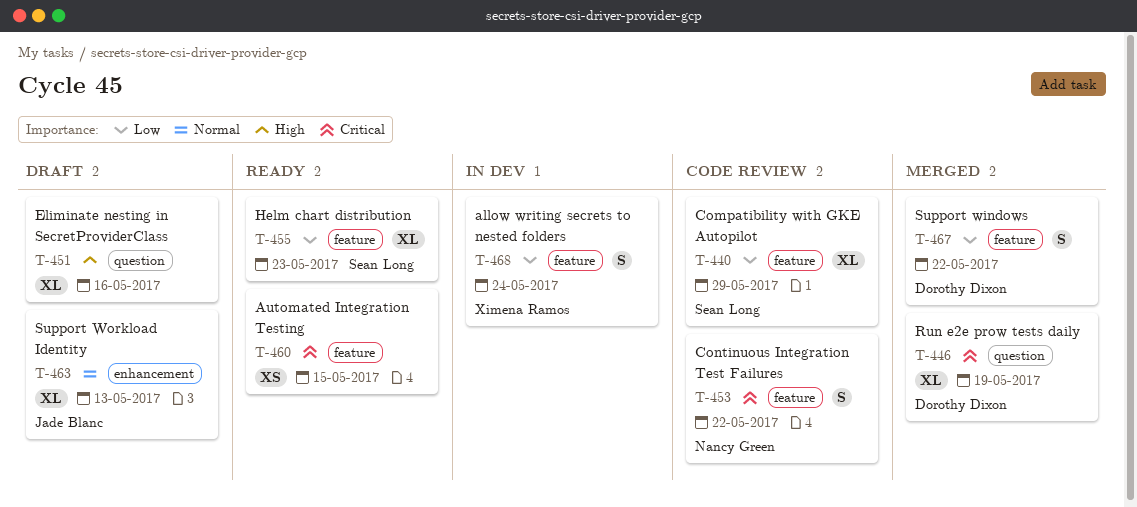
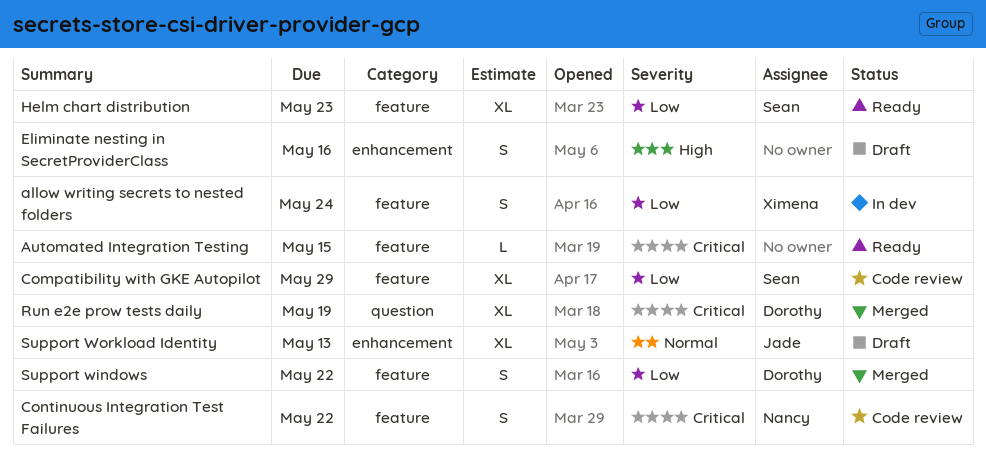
Automated Integration Testing, estimate: XS -> L
Eliminate nesting in SecretProviderClass, label: question -> enhancement
Eliminate nesting in SecretProviderClass, estimate: XL -> S

